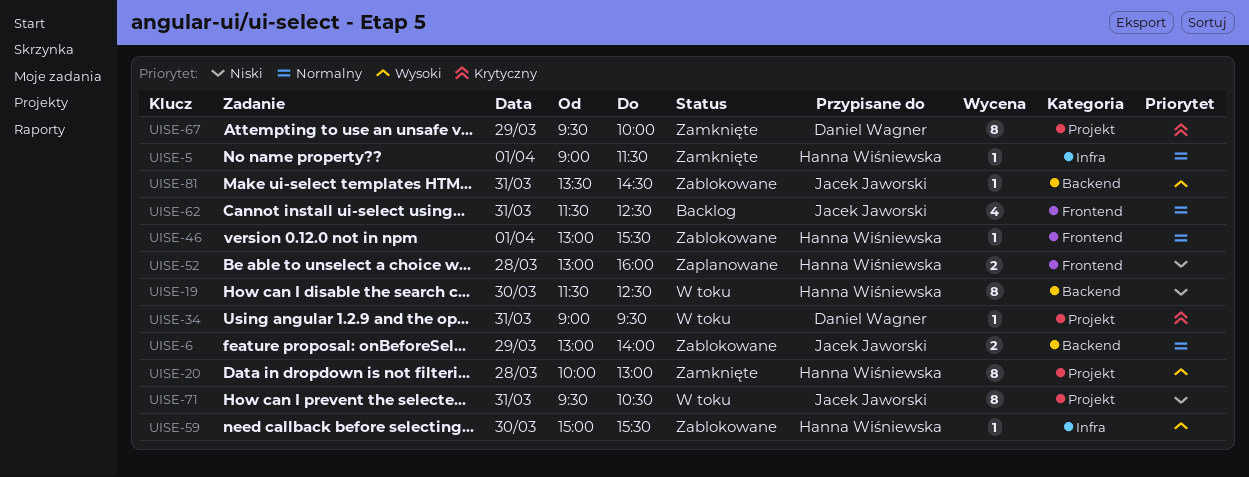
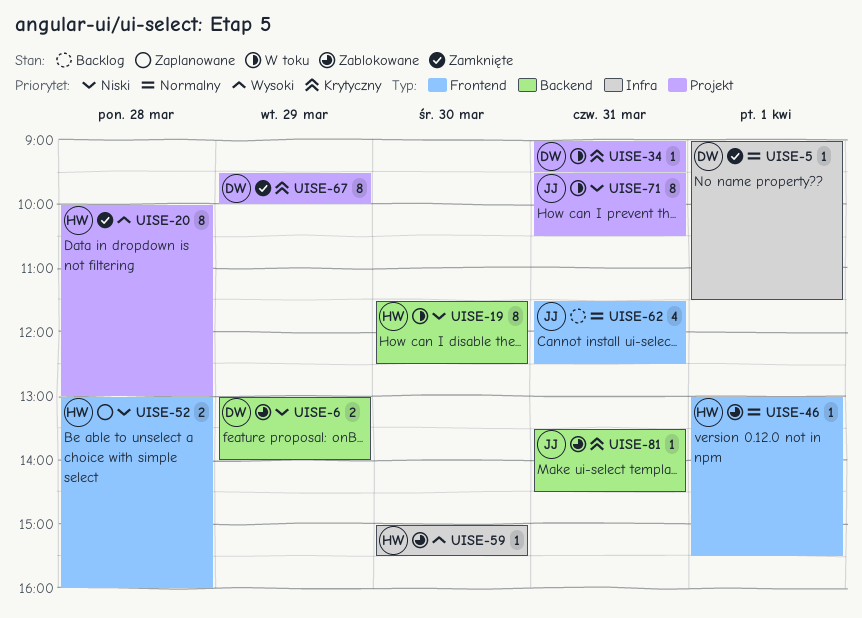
UISE-5, owner: Hanna Wiśniewska -> Daniel Wagner
UISE-6, owner: Jacek Jaworski -> Daniel Wagner
UISE-6, priority: Normalny -> Niski
UISE-81, priority: Wysoki -> Krytyczny

